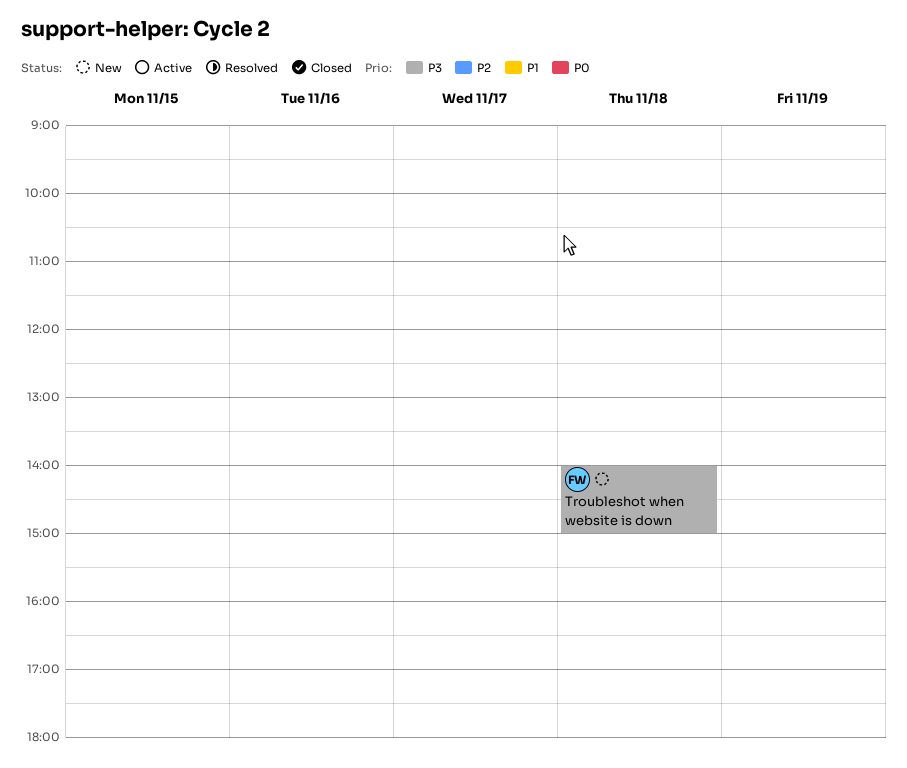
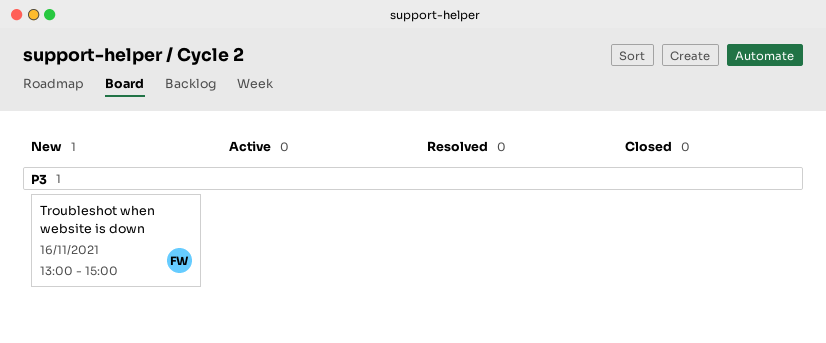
Troubleshot when website is down, day: Nov 18 -> Nov 16
Troubleshot when website is down, begins: 14:00 -> 13:00

